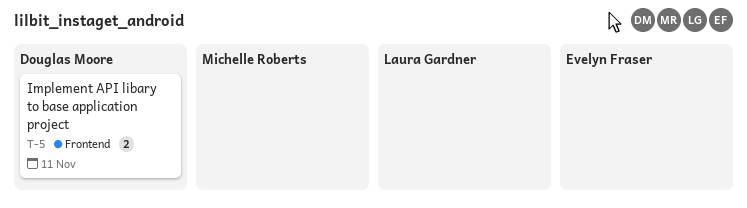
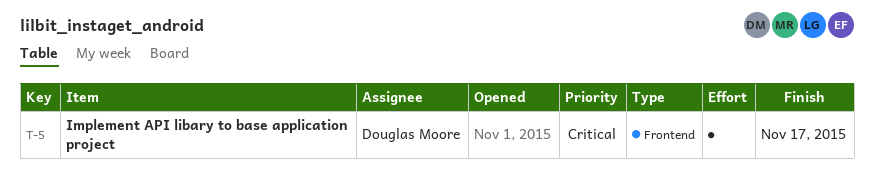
T-5, estimate: 2 -> 1
T-5, due: Nov 11 -> Nov 17

